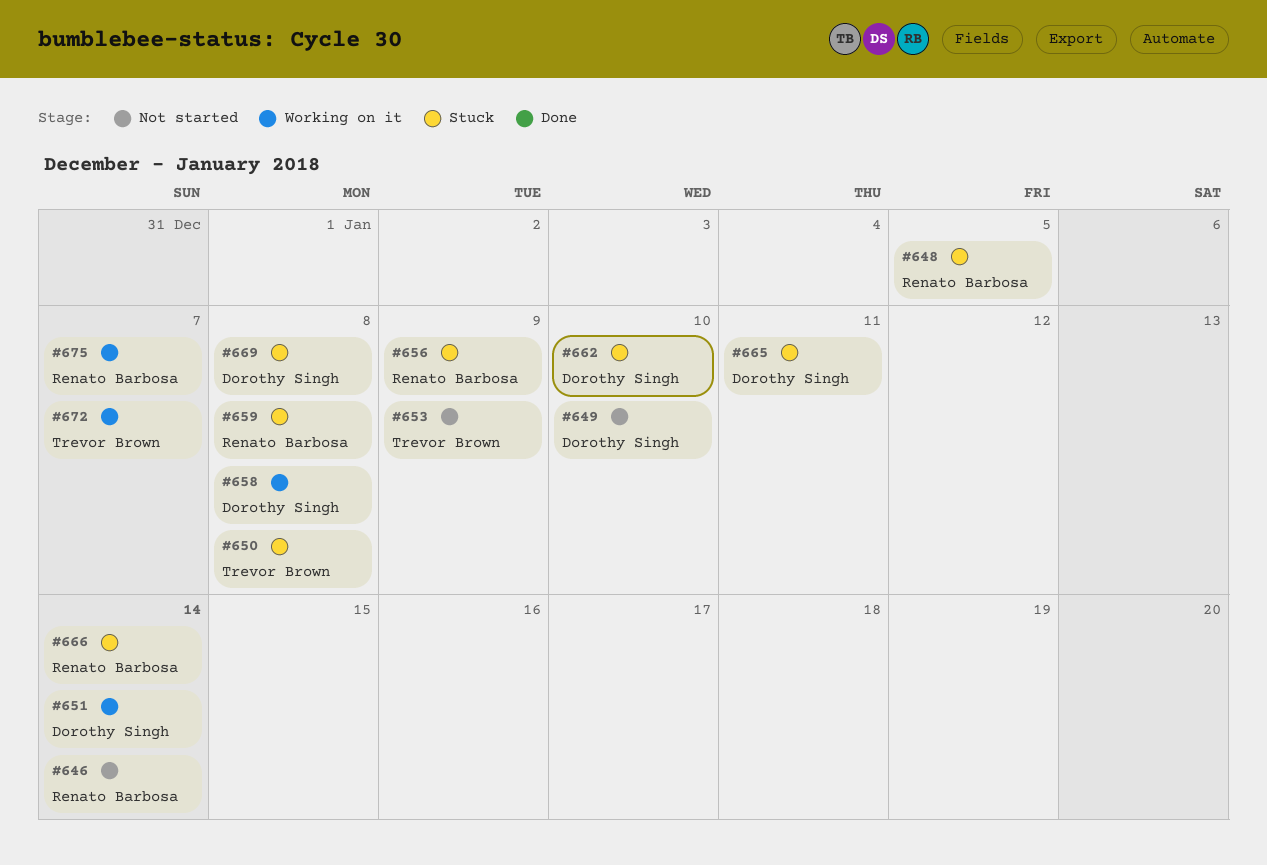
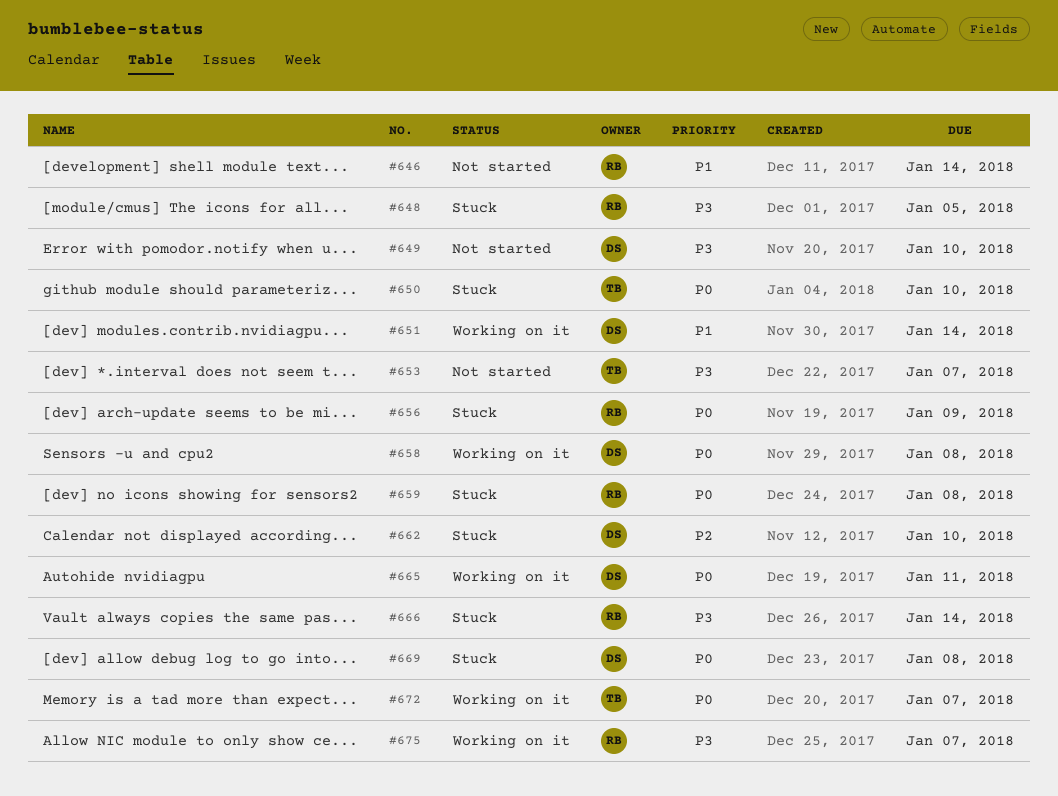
#650, due: Jan 8 -> Jan 10
#653, due: Jan 9 -> Jan 7
#665, status: Stuck -> Working on it

